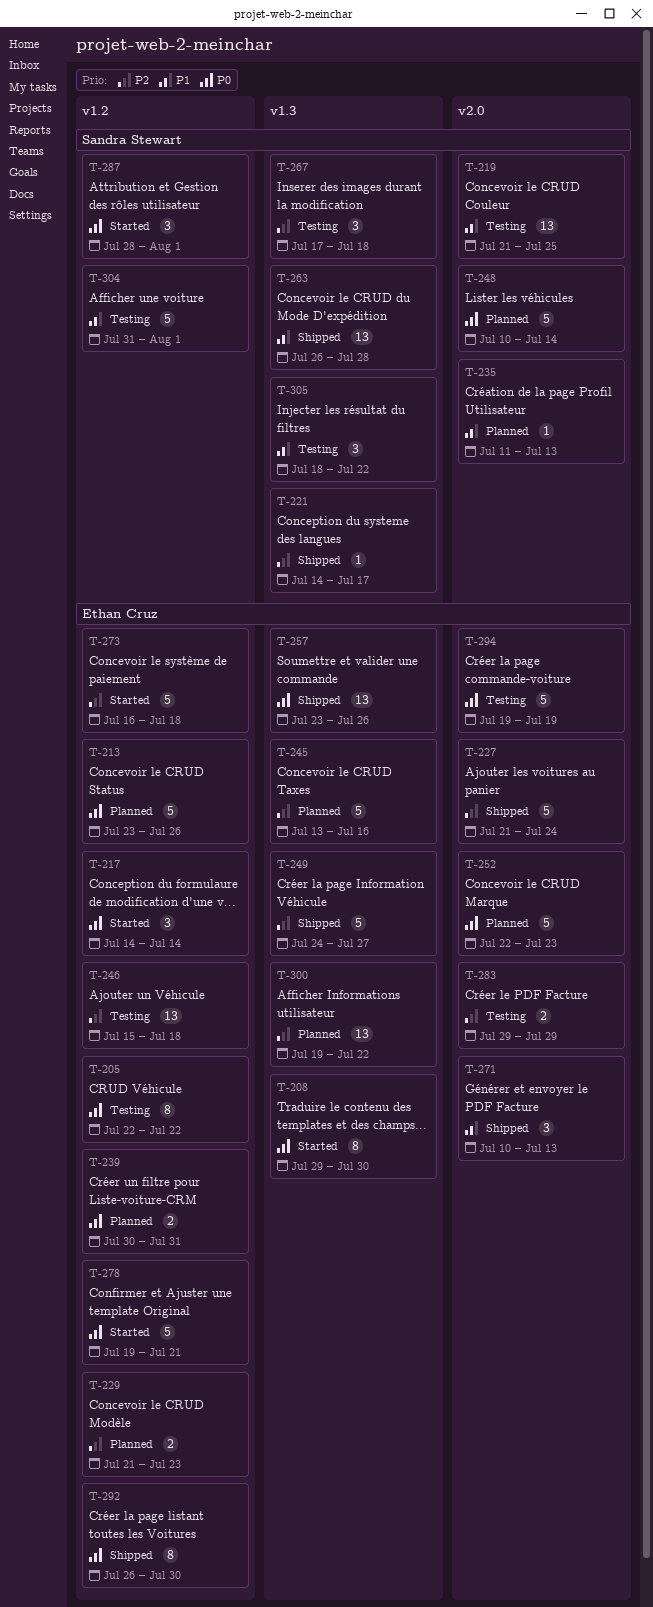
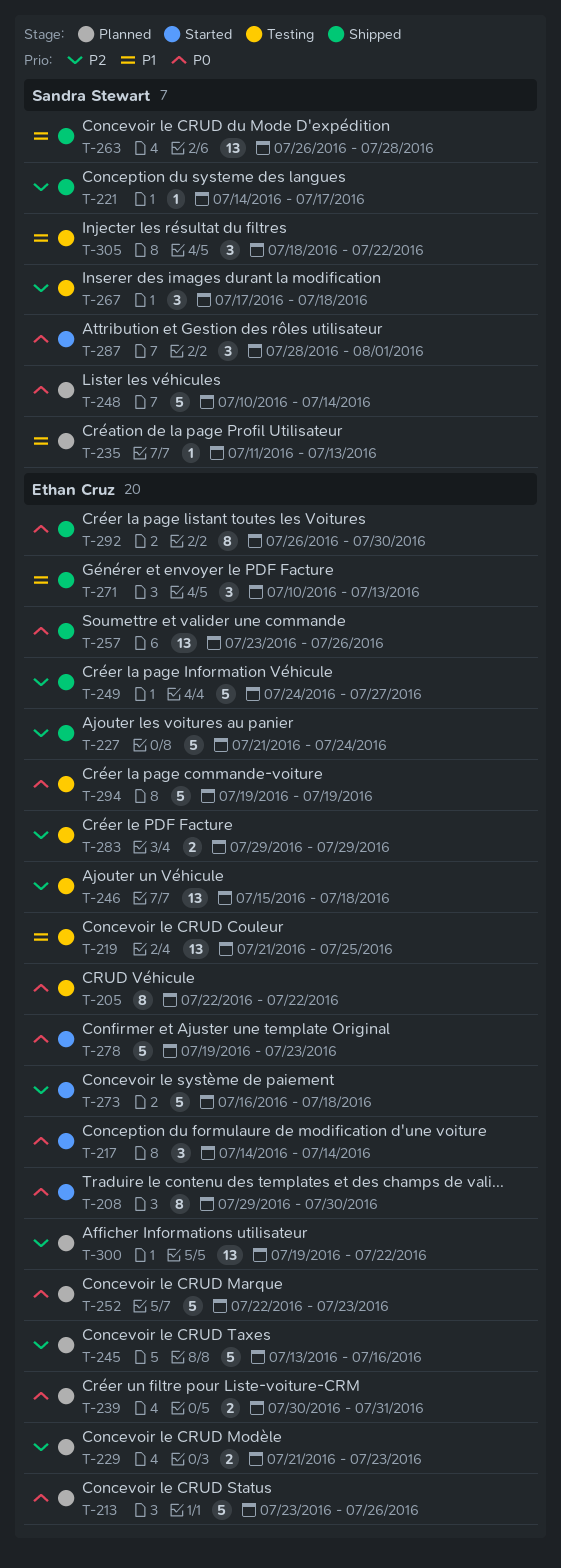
T-219, owner: Sandra Stewart -> Ethan Cruz
T-278, due: Jul 21 -> Jul 23
T-304: present -> none

